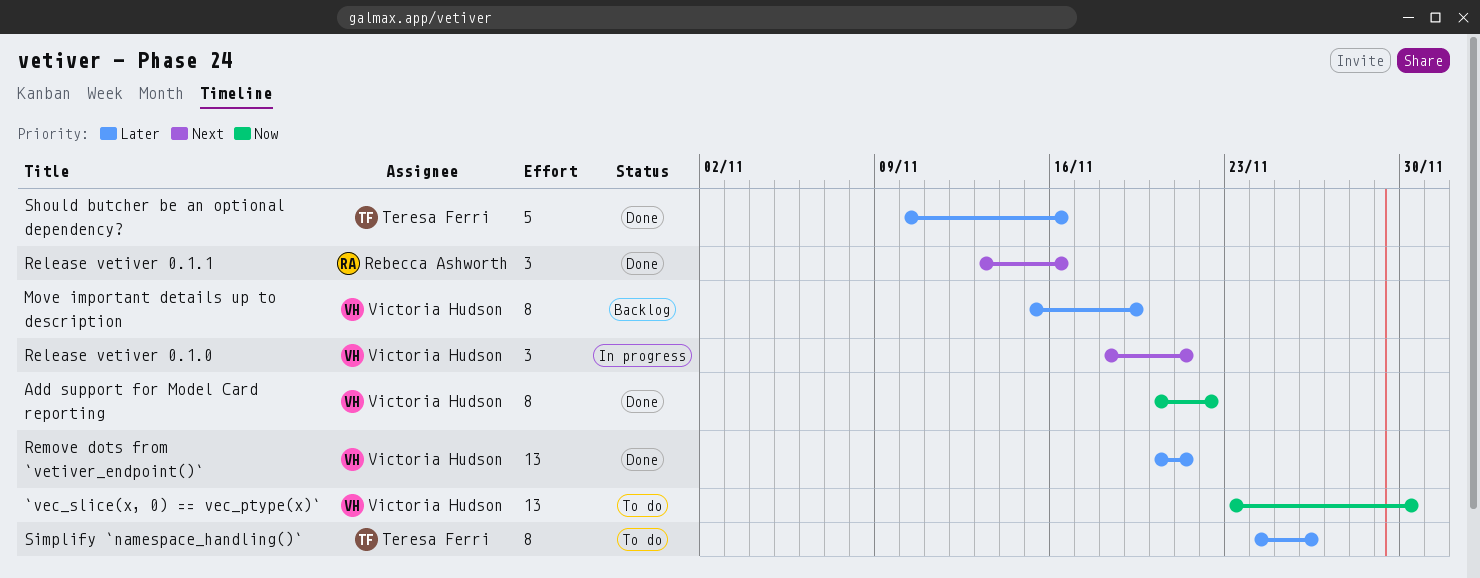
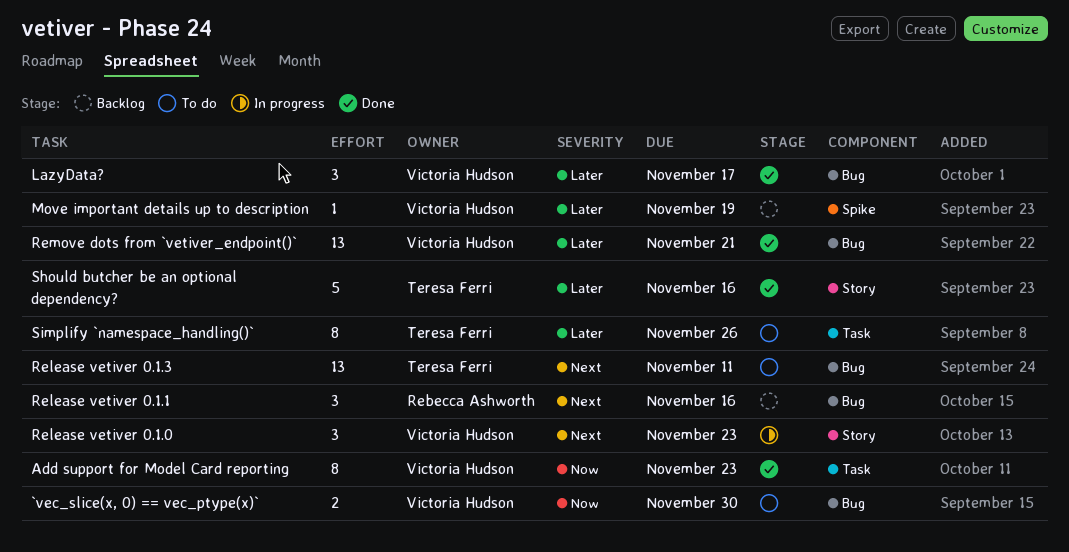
`vec_slice(x, 0) == vec_ptype(x)`, estimate: 13 -> 2
Add support for Model Card reporting, due: Nov 22 -> Nov 23
LazyData?: none -> present
Move important details up to description, estimate: 8 -> 1
Release vetiver 0.1.0, due: Nov 21 -> Nov 23
Release vetiver 0.1.1, status: Done -> Backlog
Release vetiver 0.1.3: none -> present

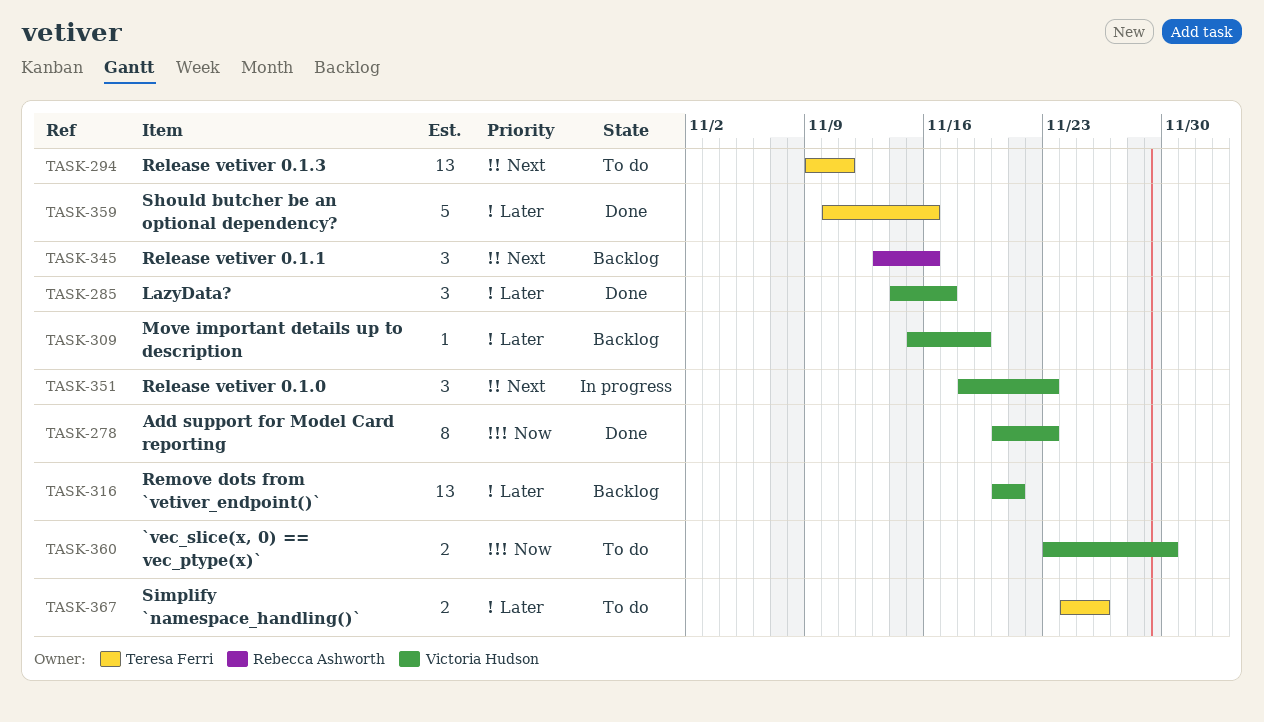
Remove dots from `vetiver_endpoint()`, status: Done -> Backlog
Simplify `namespace_handling()`, estimate: 8 -> 2

